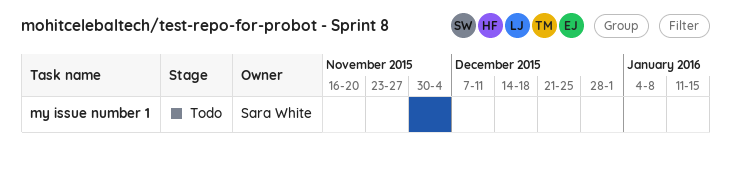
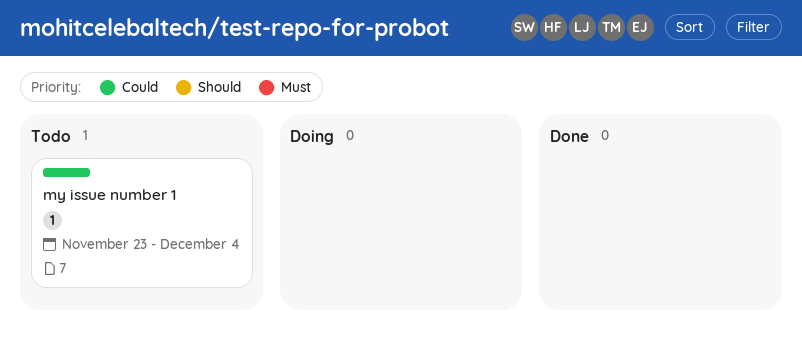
my issue number 1, start: Nov 30 -> Nov 23

